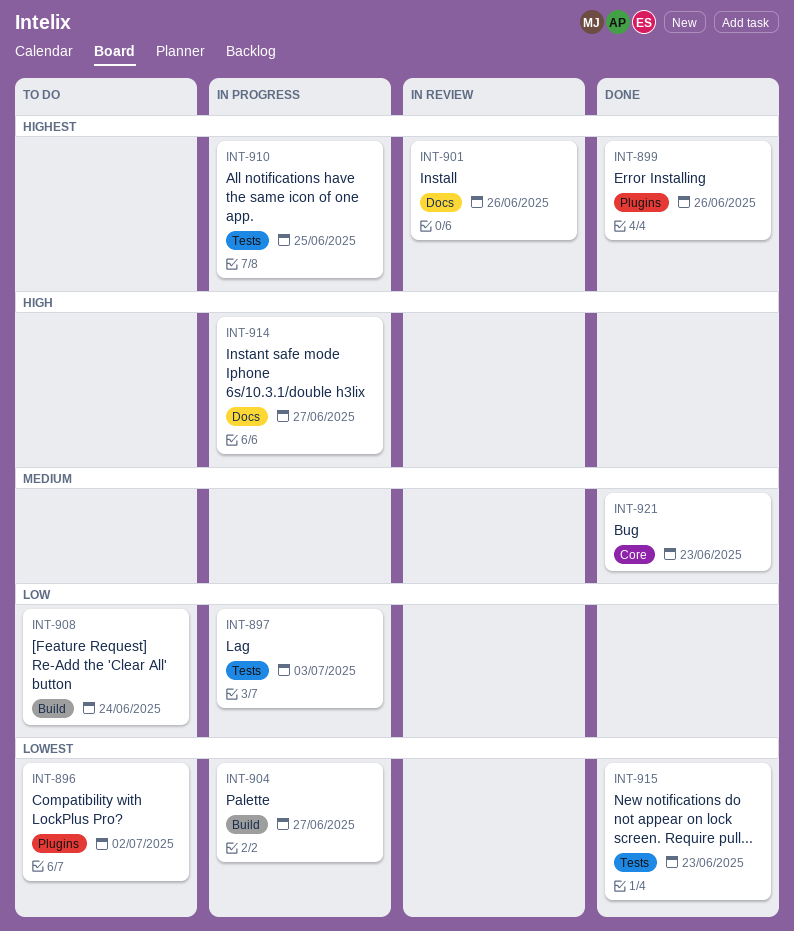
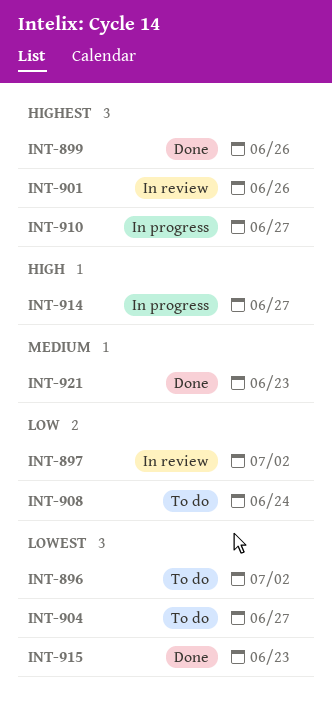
INT-897, status: In progress -> In review
INT-897, due: Jul 3 -> Jul 2
INT-904, status: In progress -> To do
INT-910, due: Jun 25 -> Jun 27

